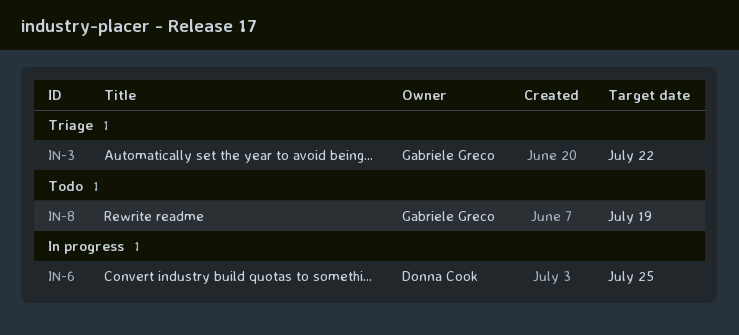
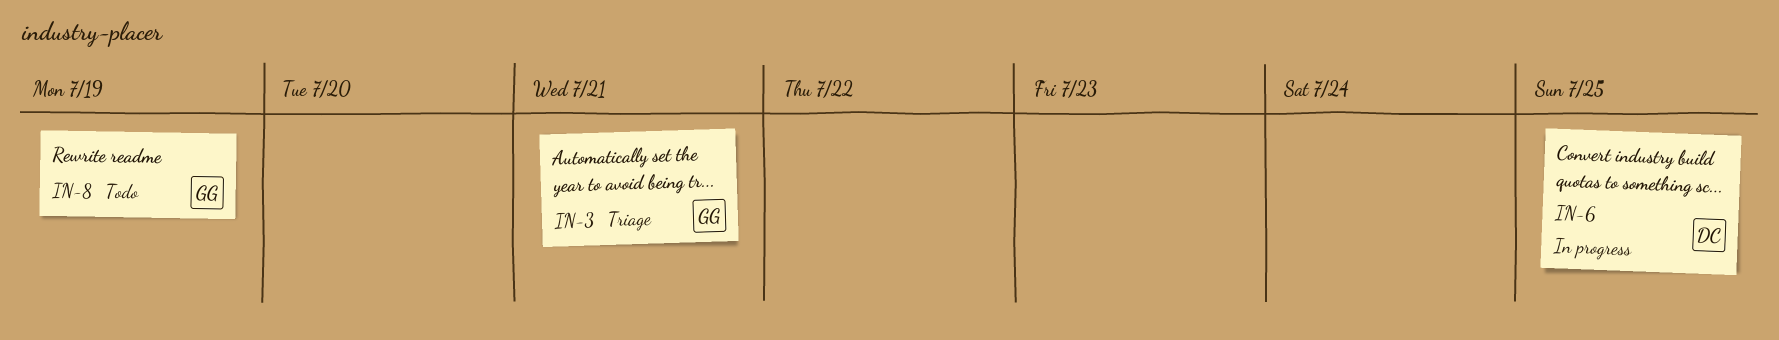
IN-3, due: Jul 22 -> Jul 21

